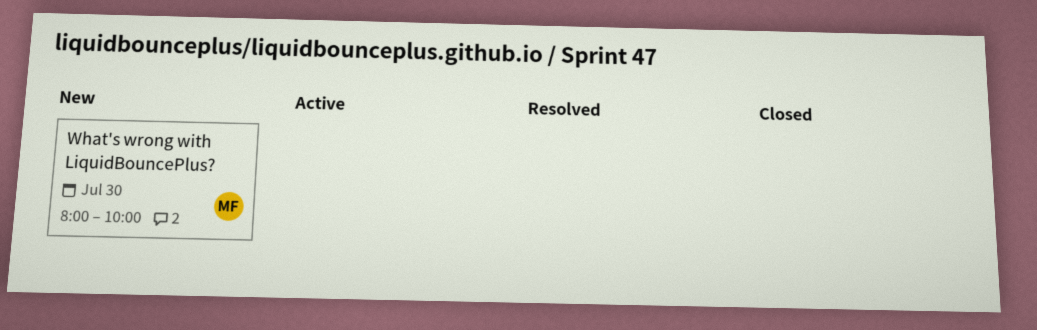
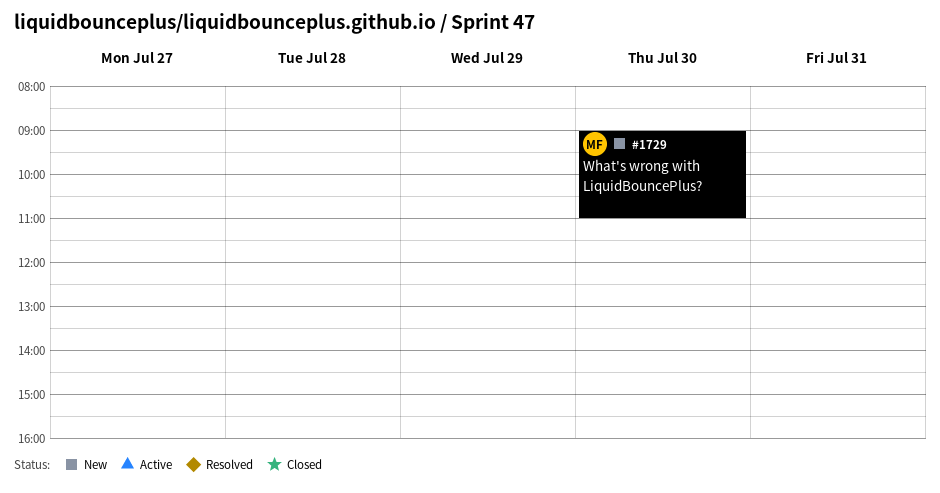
What's wrong with LiquidBouncePlus?, begins: 08:00 -> 09:00
What's wrong with LiquidBouncePlus?, ends: 10:00 -> 11:00

